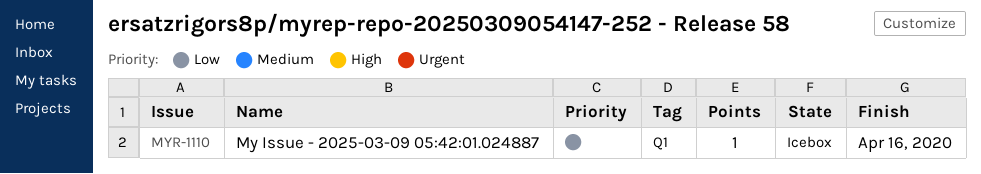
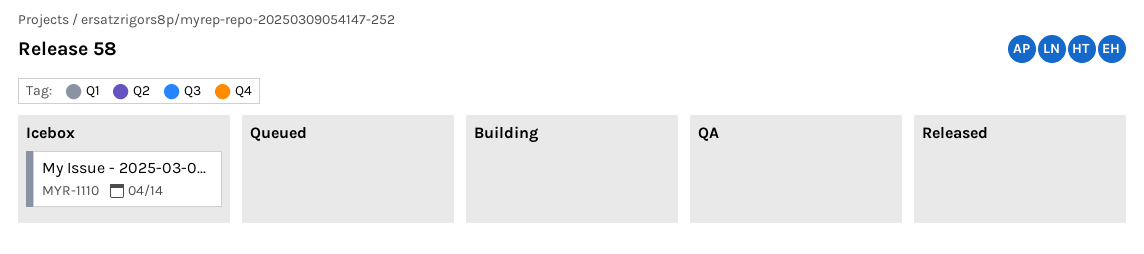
MYR-1110, due: Apr 16 -> Apr 14

